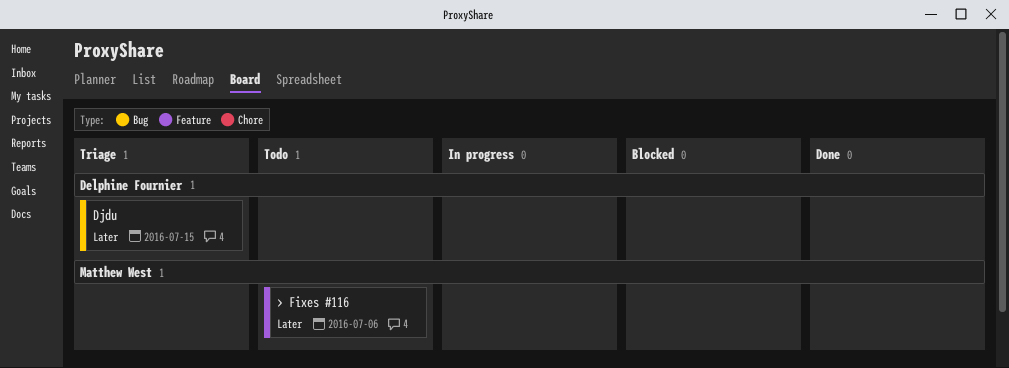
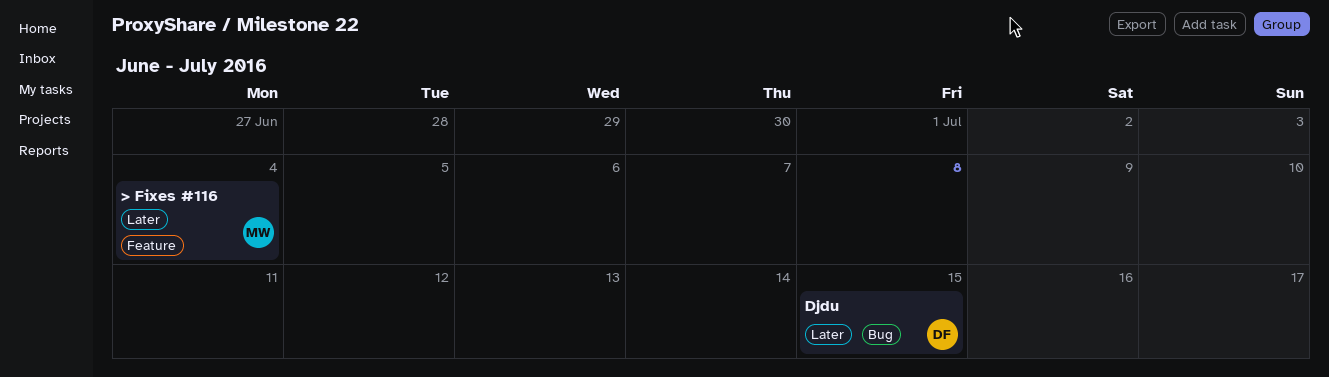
> Fixes #116, due: Jul 6 -> Jul 4

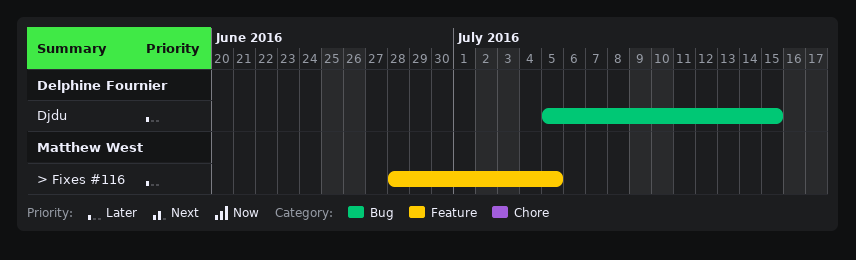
> Fixes #116, due: Jul 4 -> Jul 5

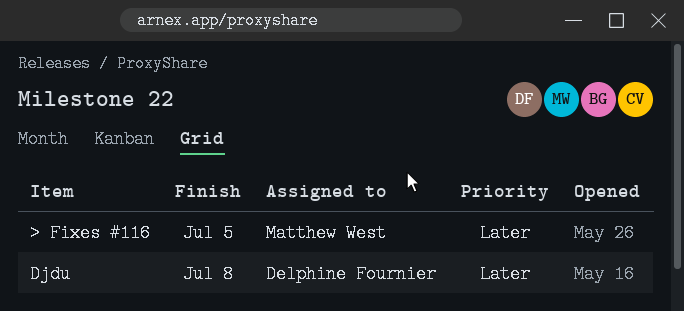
Djdu, due: Jul 15 -> Jul 8

